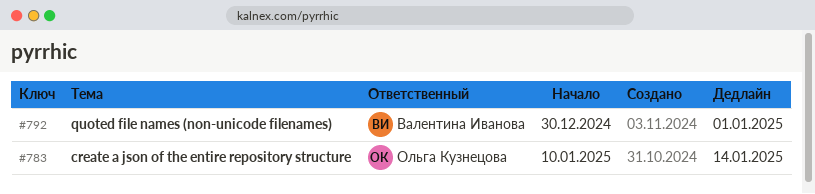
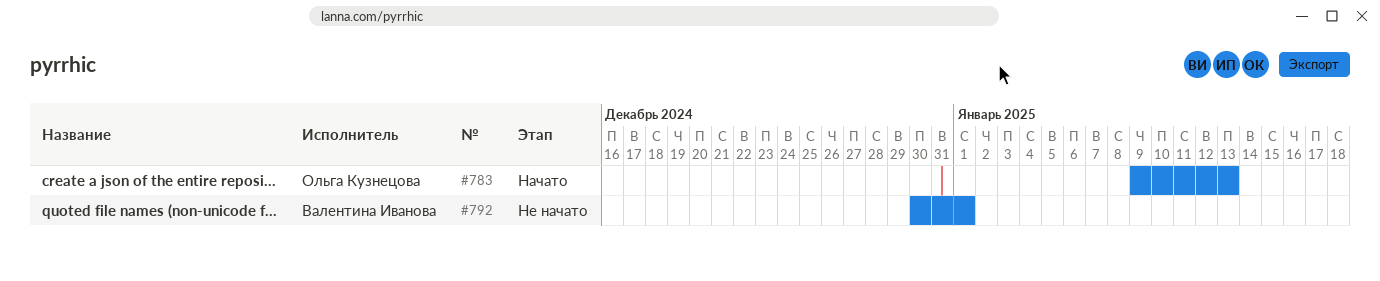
#783, start: Jan 10 -> Jan 9
#783, due: Jan 14 -> Jan 13

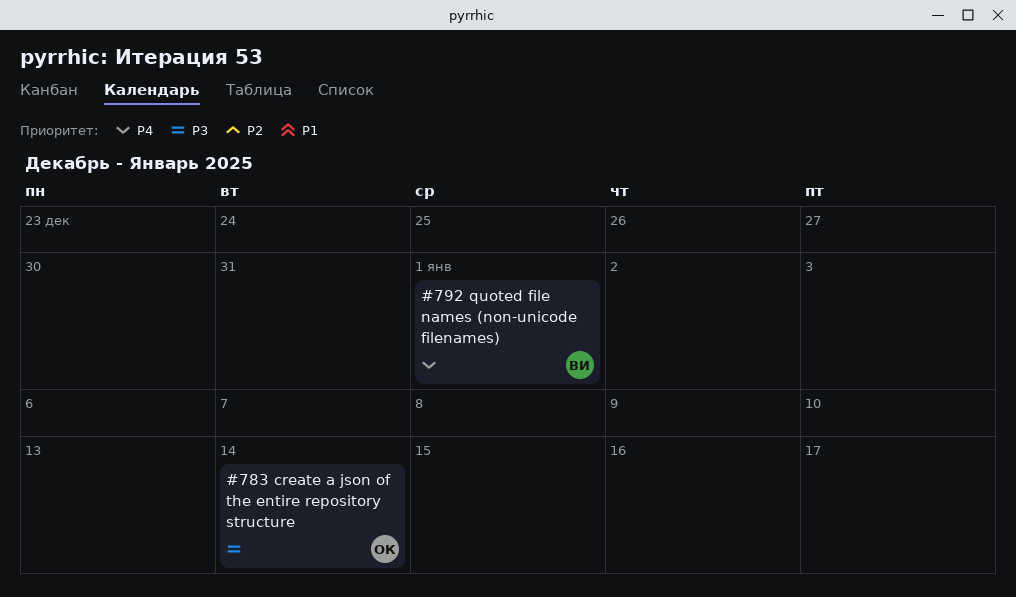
#783, due: Jan 13 -> Jan 14

